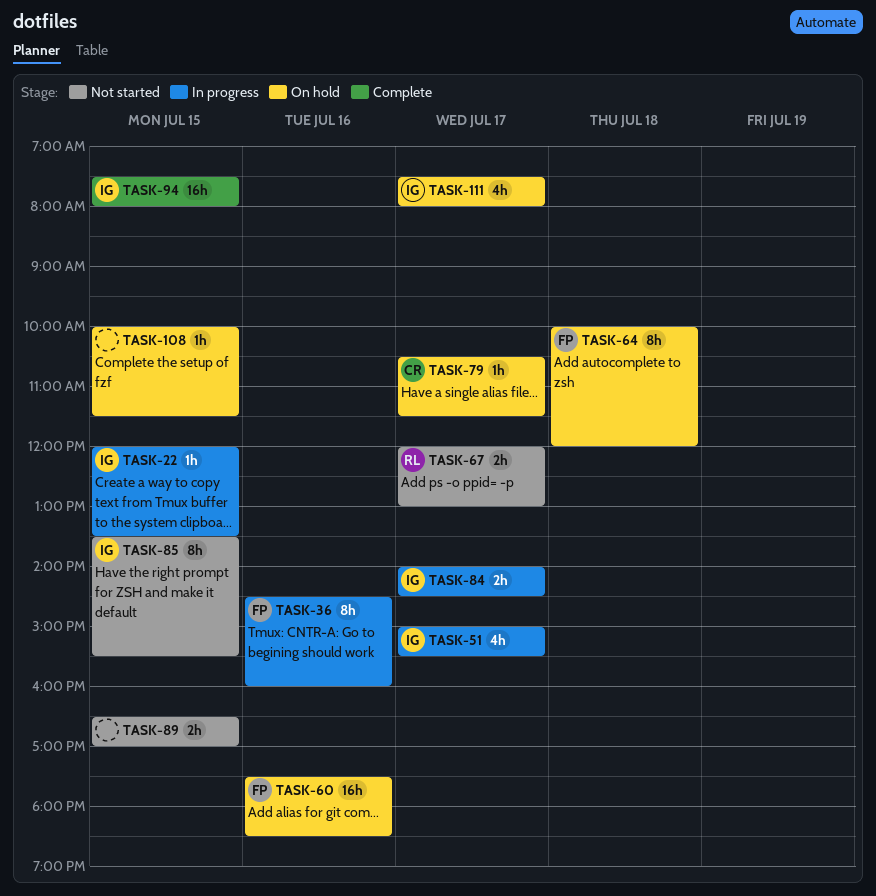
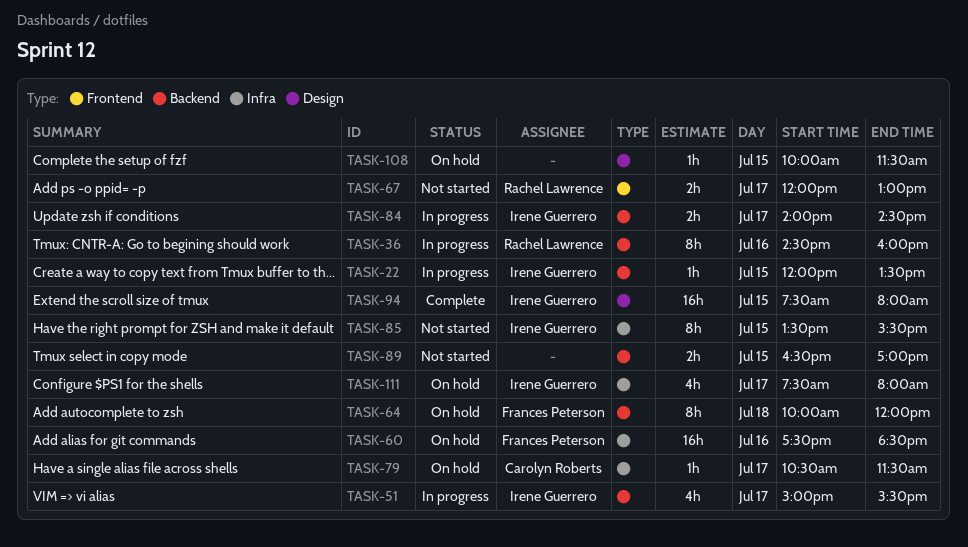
TASK-36, owner: Frances Peterson -> Rachel Lawrence

